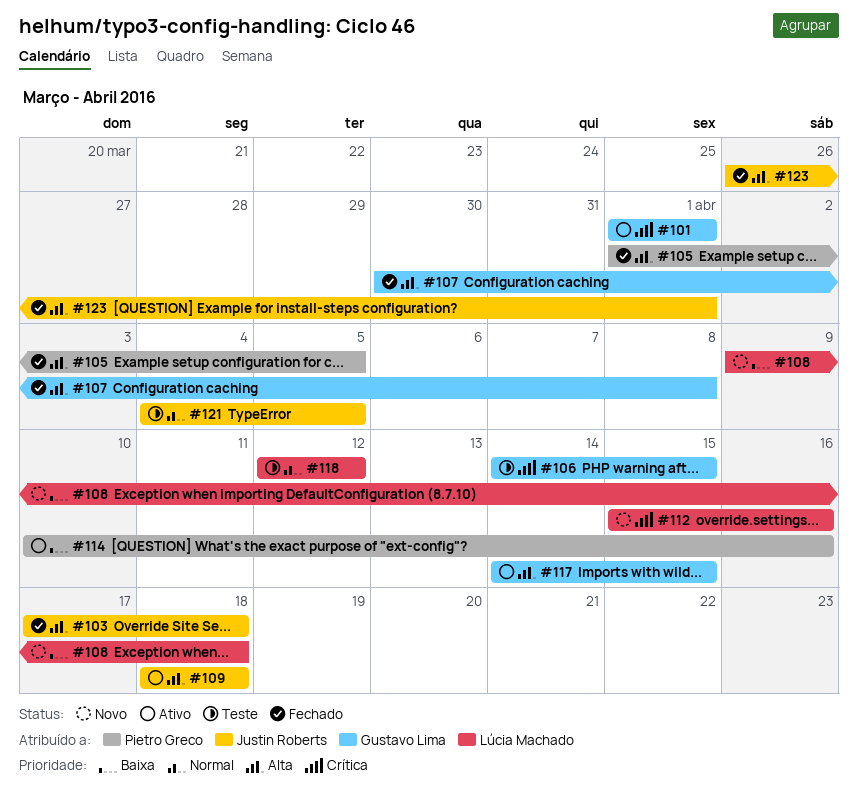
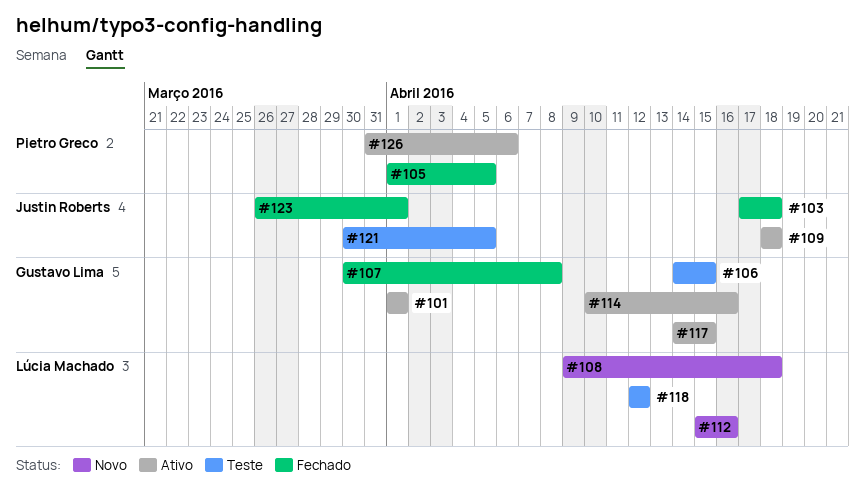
#114, owner: Pietro Greco -> Gustavo Lima
#121, start: Apr 4 -> Mar 30
#126: none -> present

